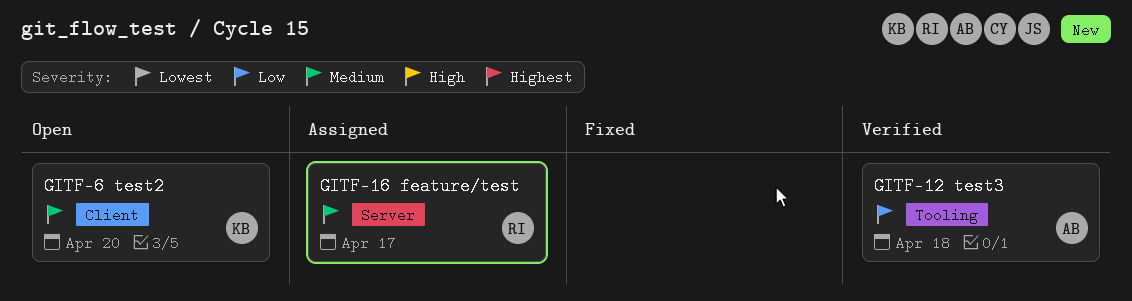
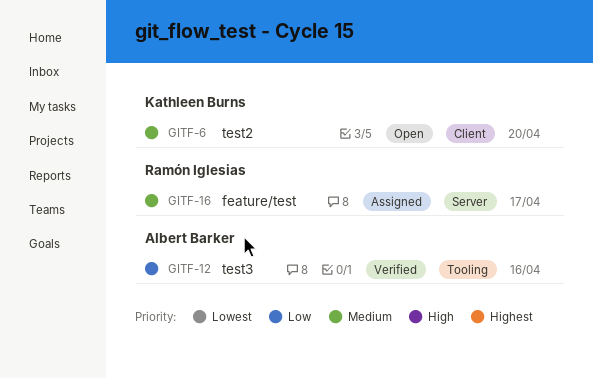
GITF-12, due: Apr 18 -> Apr 16

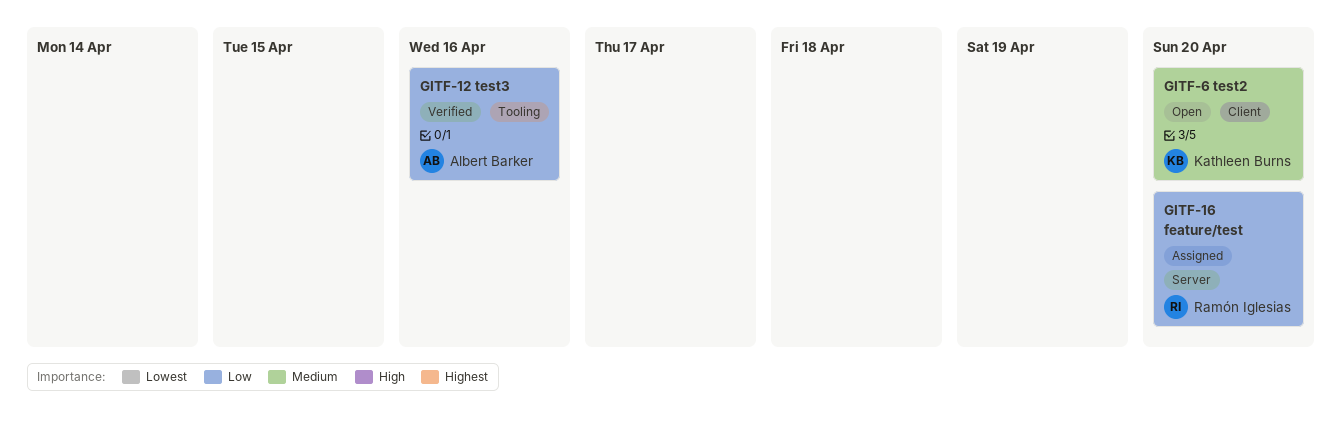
GITF-16, priority: Medium -> Low
GITF-16, due: Apr 17 -> Apr 20

